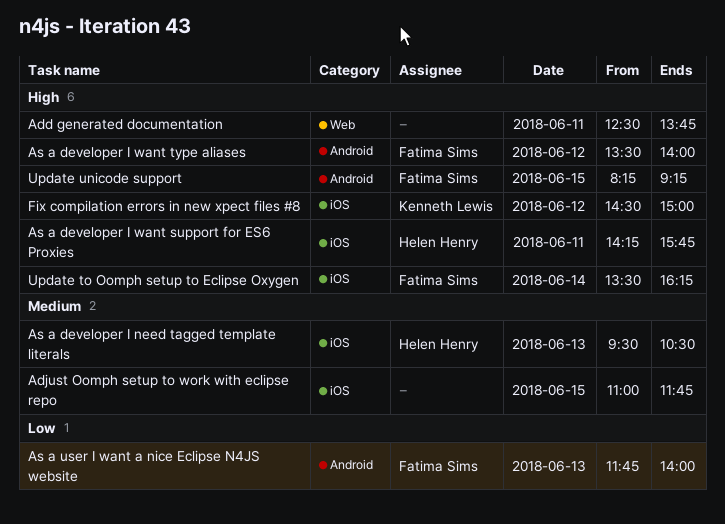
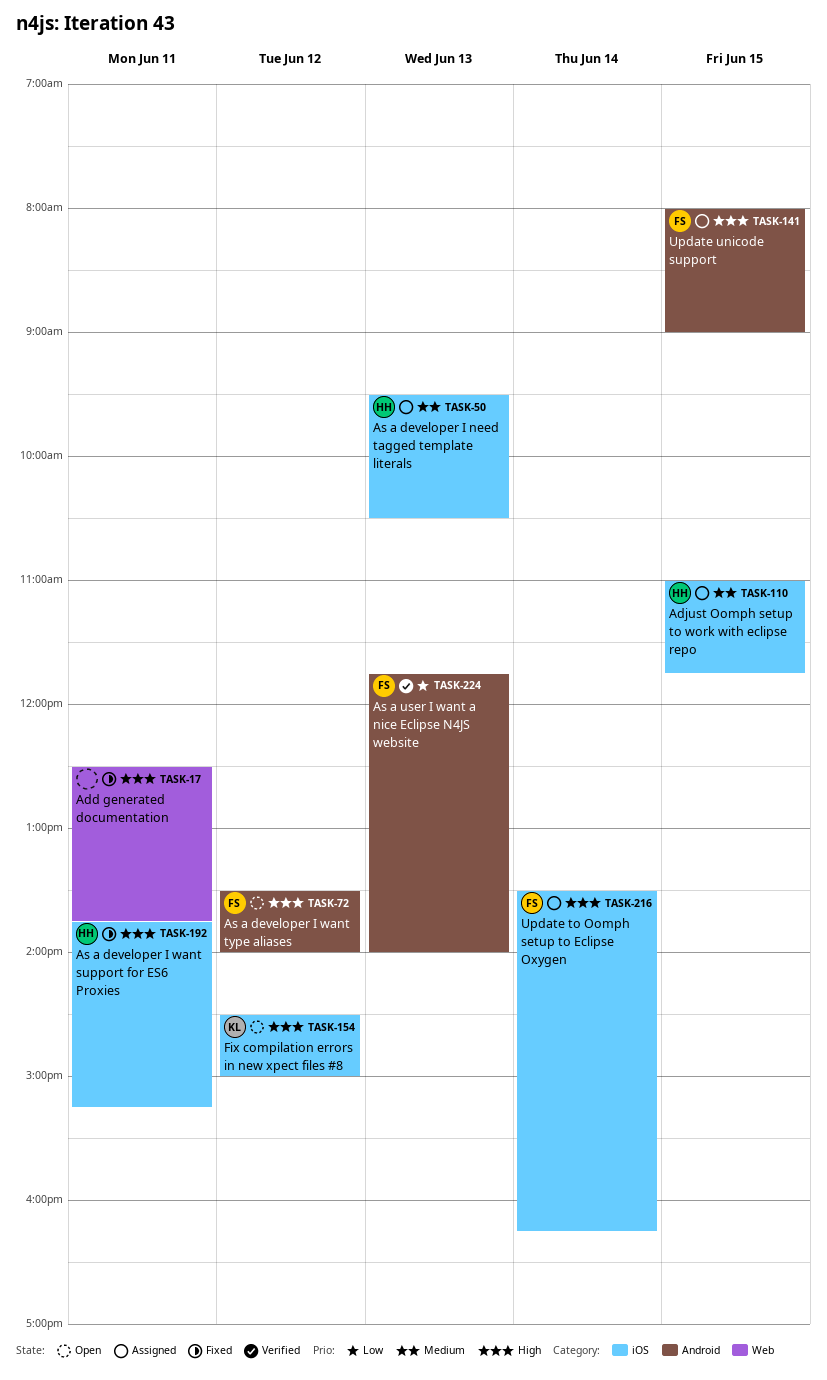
Adjust Oomph setup to work with eclipse repo, owner: none -> Helen Henry
As a developer I want support for ES6 Proxies, begins: 14:15 -> 13:45
As a developer I want support for ES6 Proxies, ends: 15:45 -> 15:15
Update unicode support, begins: 08:15 -> 08:00
Update unicode support, ends: 09:15 -> 09:00

